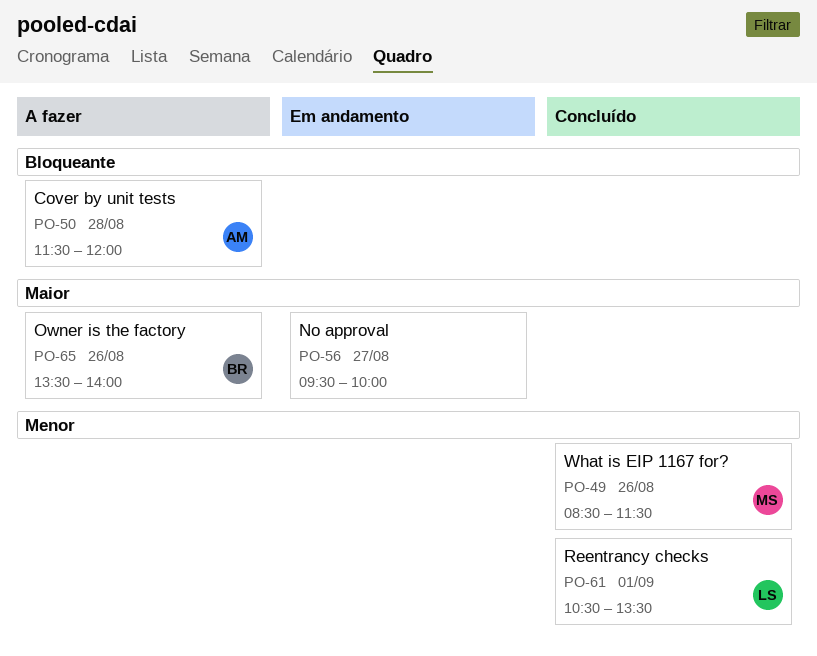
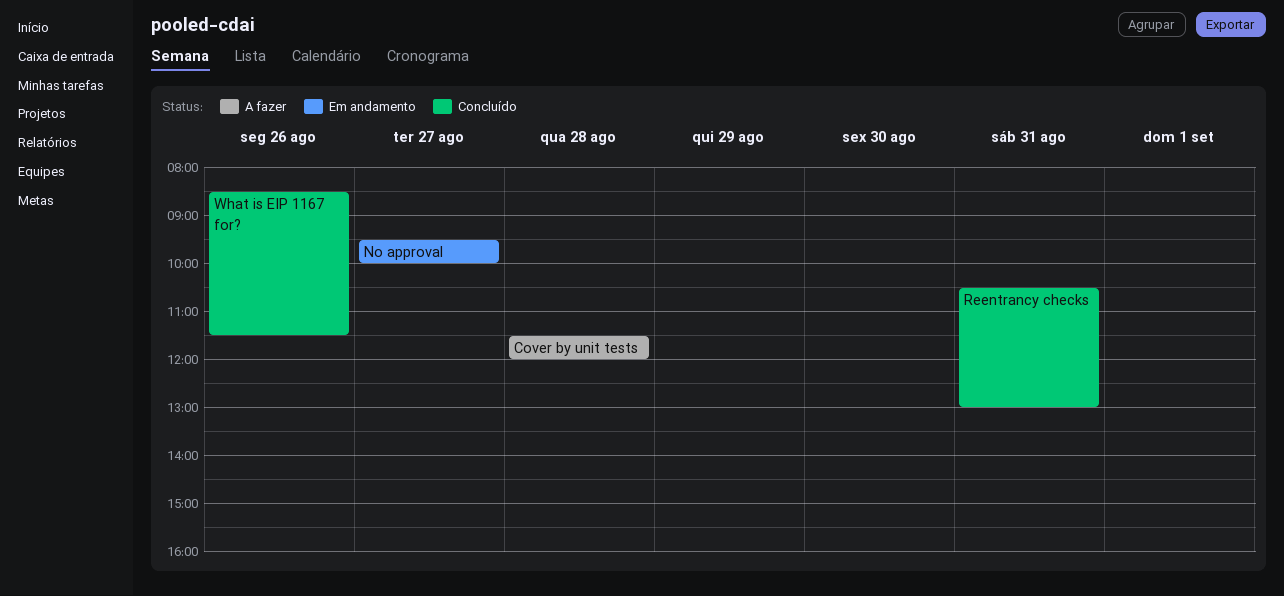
Owner is the factory: present -> none
Reentrancy checks, day: Sep 1 -> Aug 31
Reentrancy checks, ends: 13:30 -> 13:00

